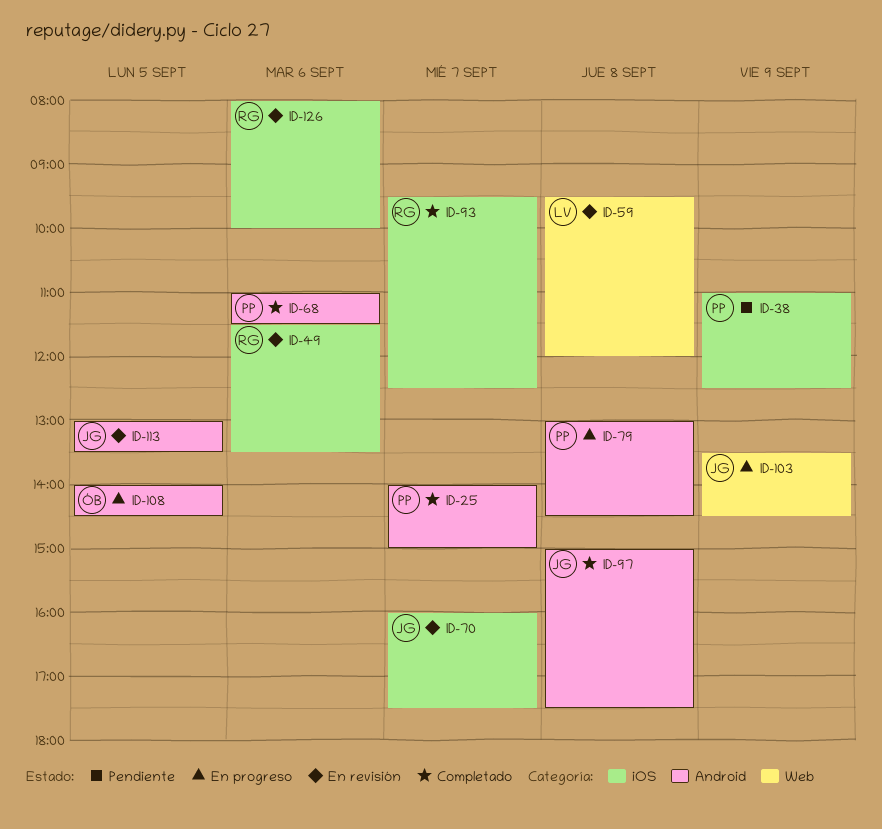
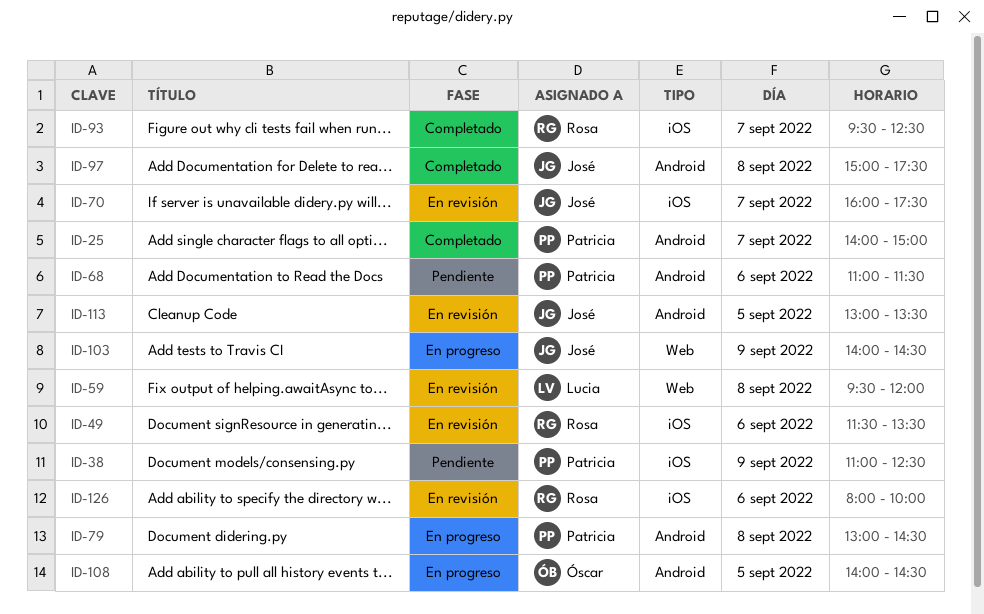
ID-68, status: Completado -> Pendiente
ID-103, begins: 13:30 -> 14:00

